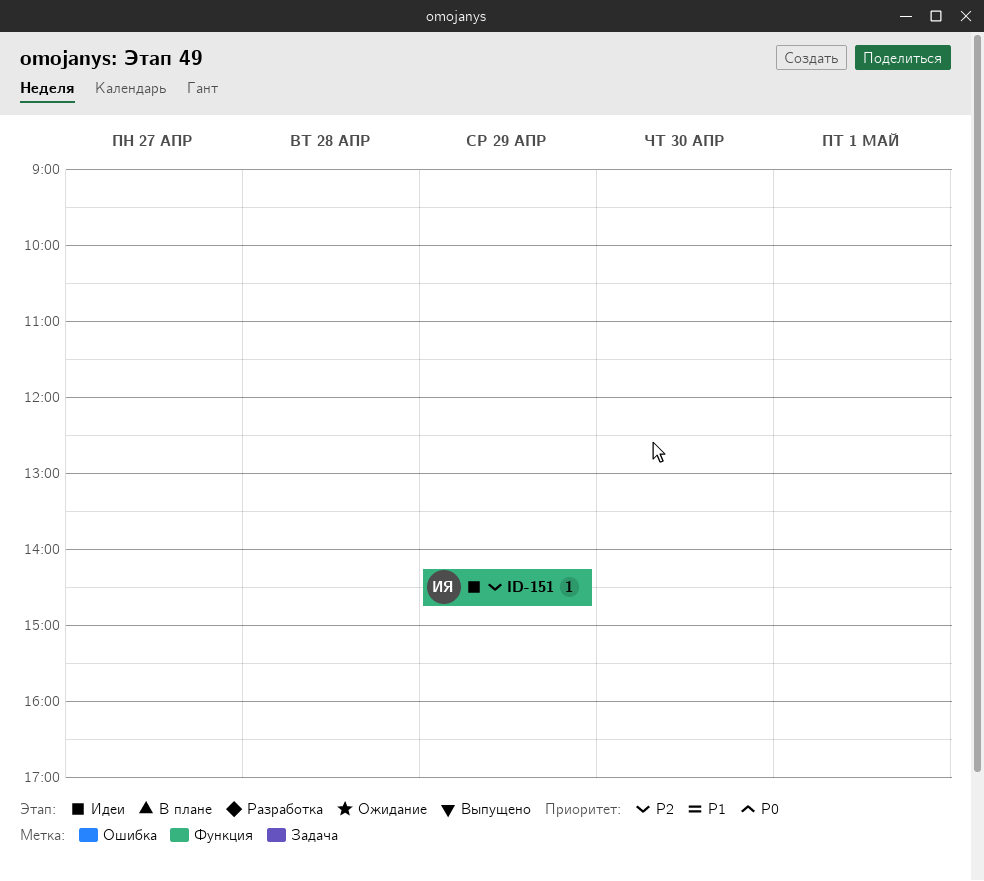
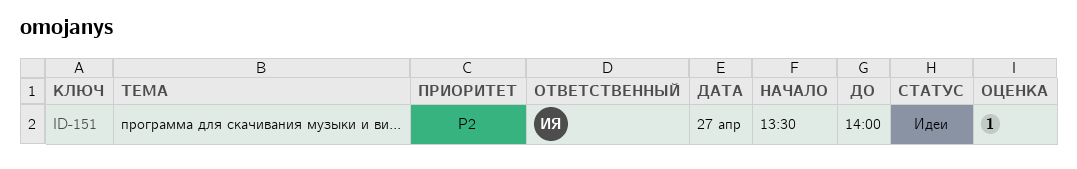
ID-151, day: Apr 29 -> Apr 27
ID-151, begins: 14:15 -> 13:30
ID-151, ends: 14:45 -> 14:00

